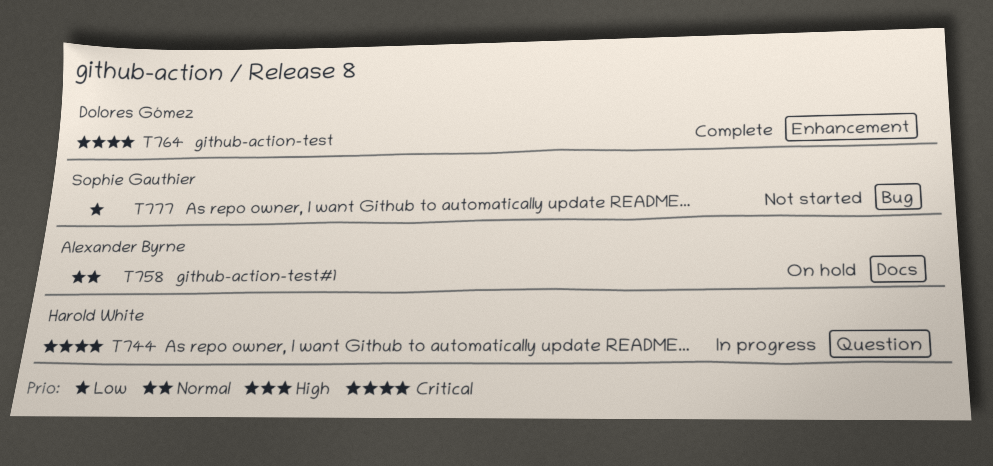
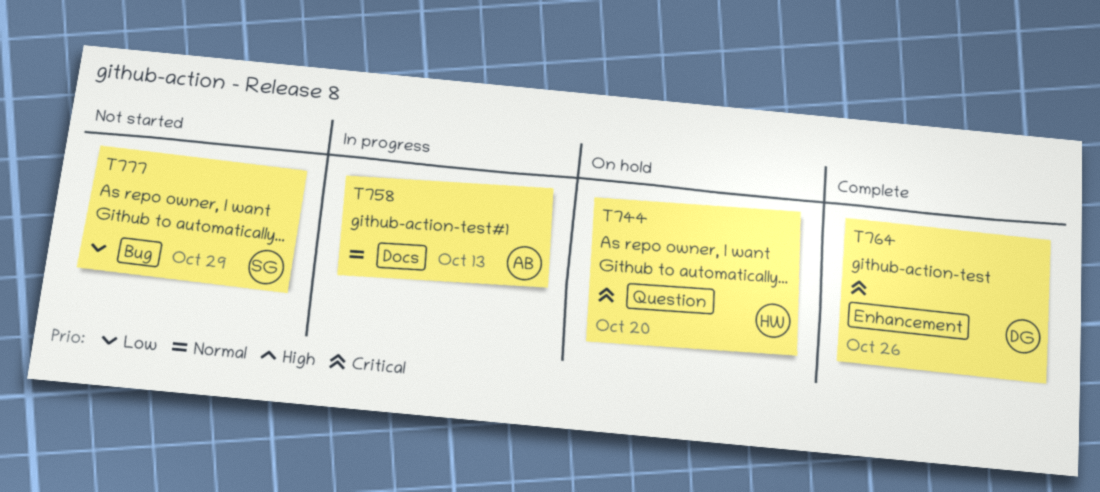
T744, status: In progress -> On hold
T758, status: On hold -> In progress

